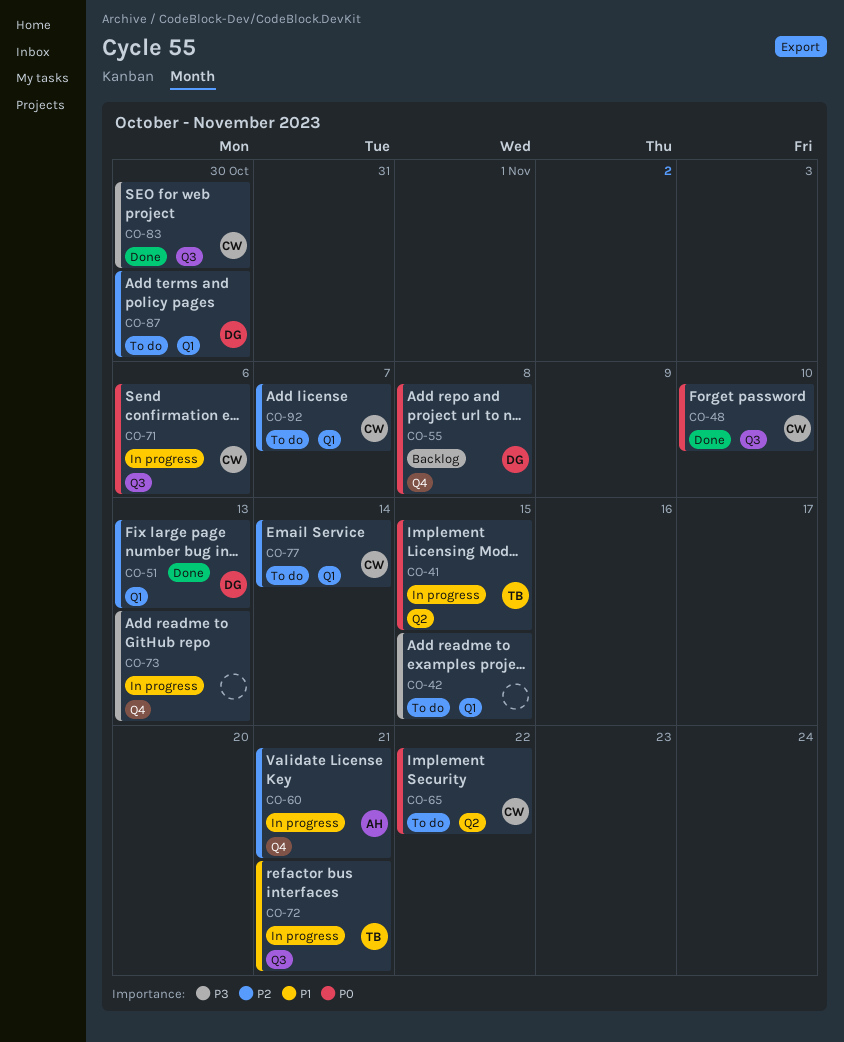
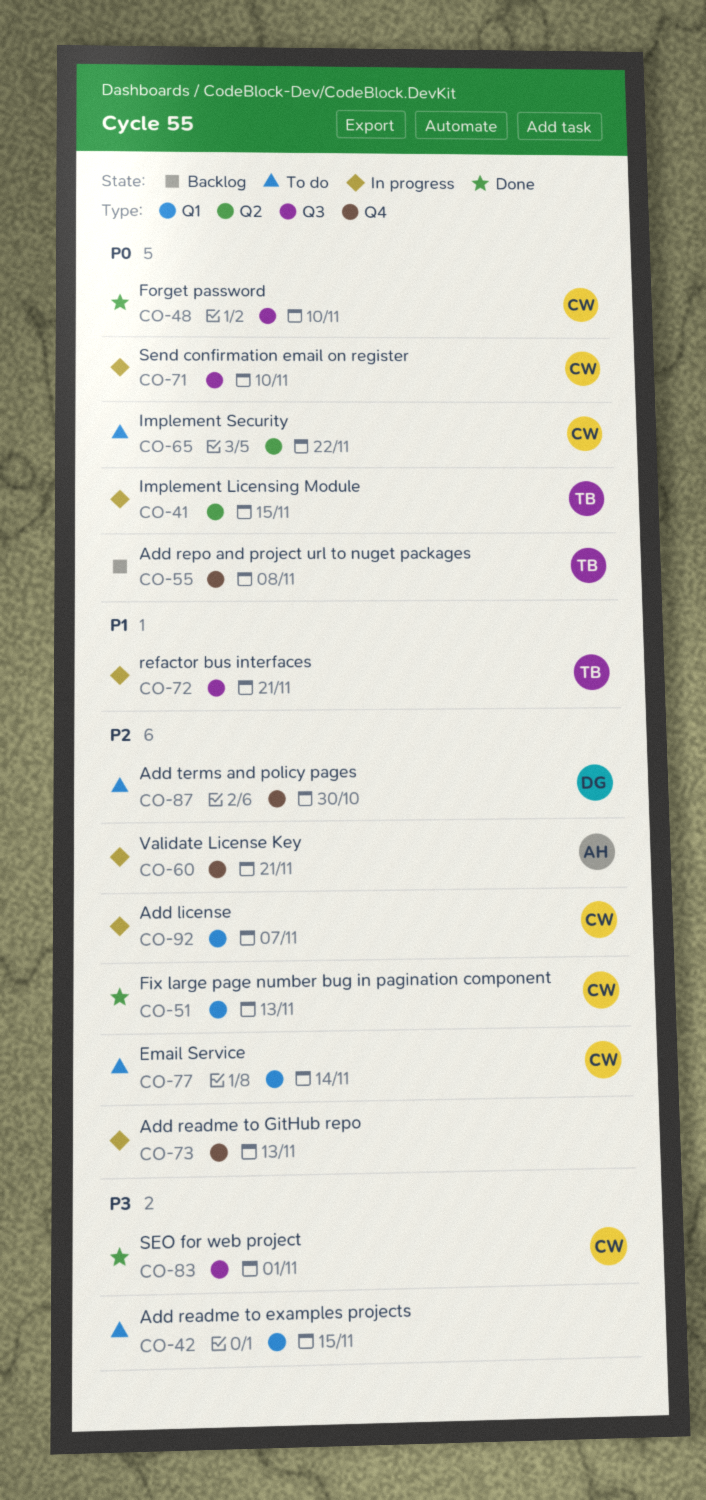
CO-51, owner: DG -> CW
CO-55, owner: DG -> TB
CO-71, due: Nov 6 -> Nov 10
CO-73, priority: P3 -> P2
CO-83, due: Oct 30 -> Nov 1
CO-87, label: Q1 -> Q4
CO-92, status: To do -> In progress

